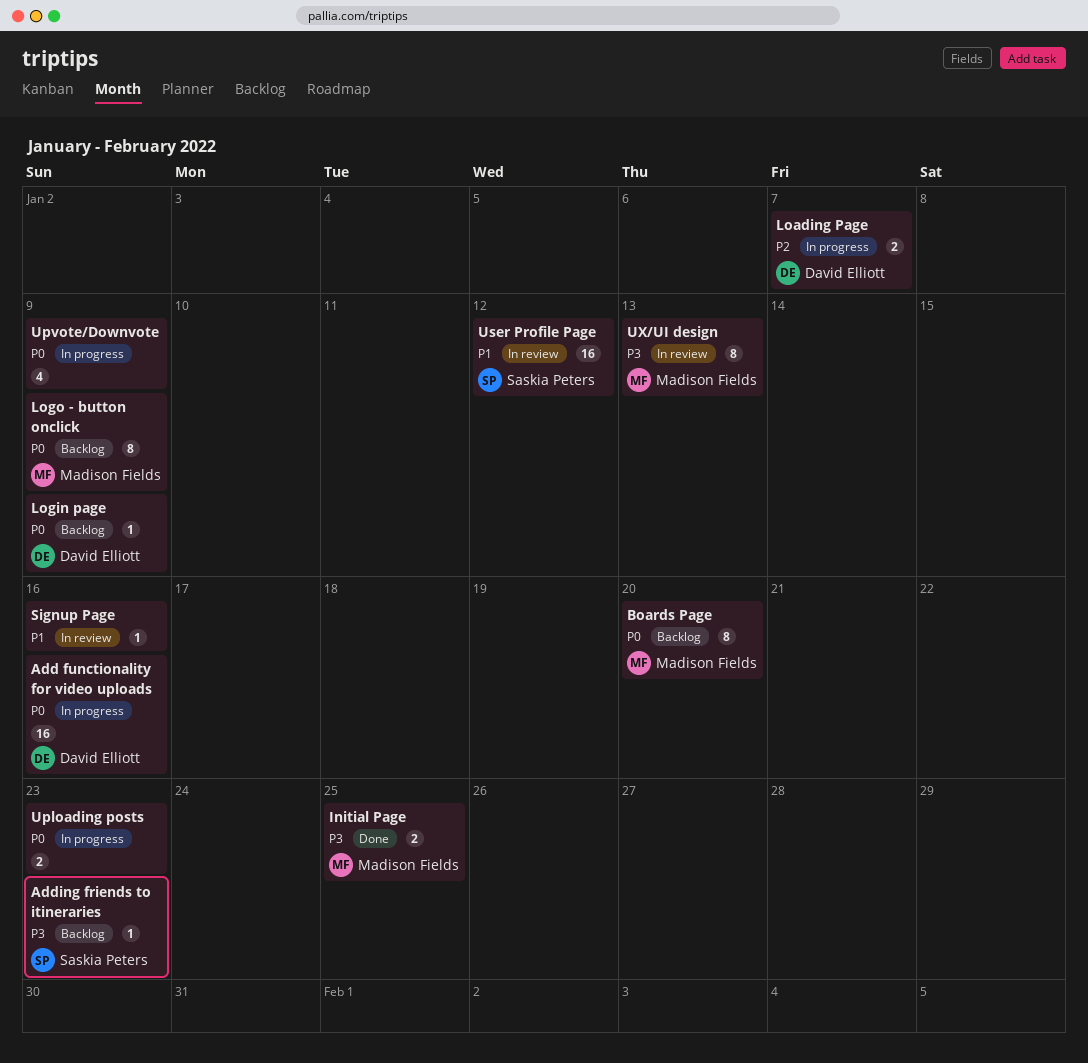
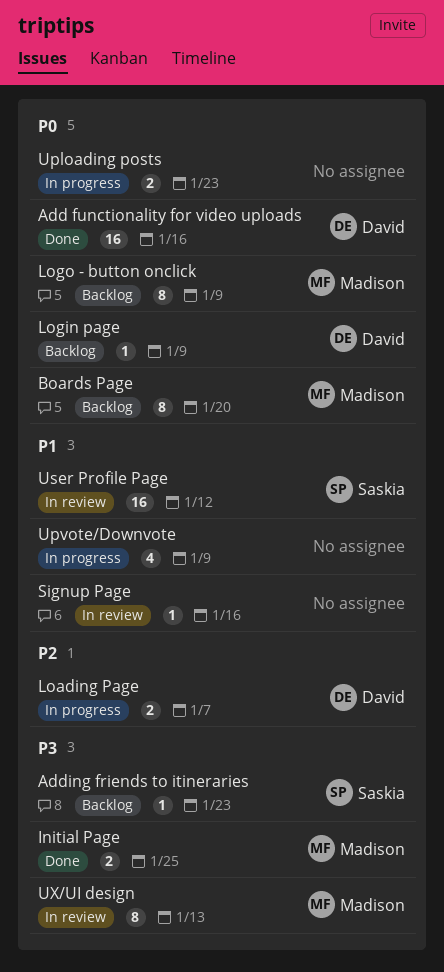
Add functionality for video uploads, status: In progress -> Done
Upvote/Downvote, priority: P0 -> P1

